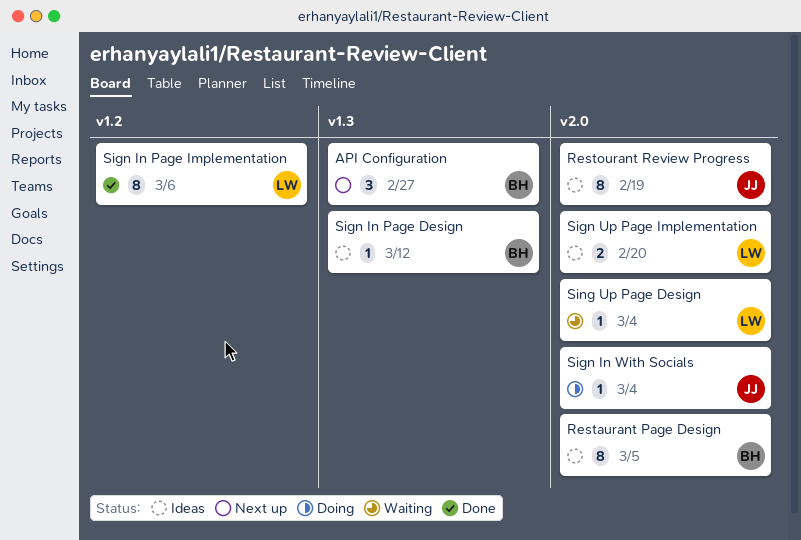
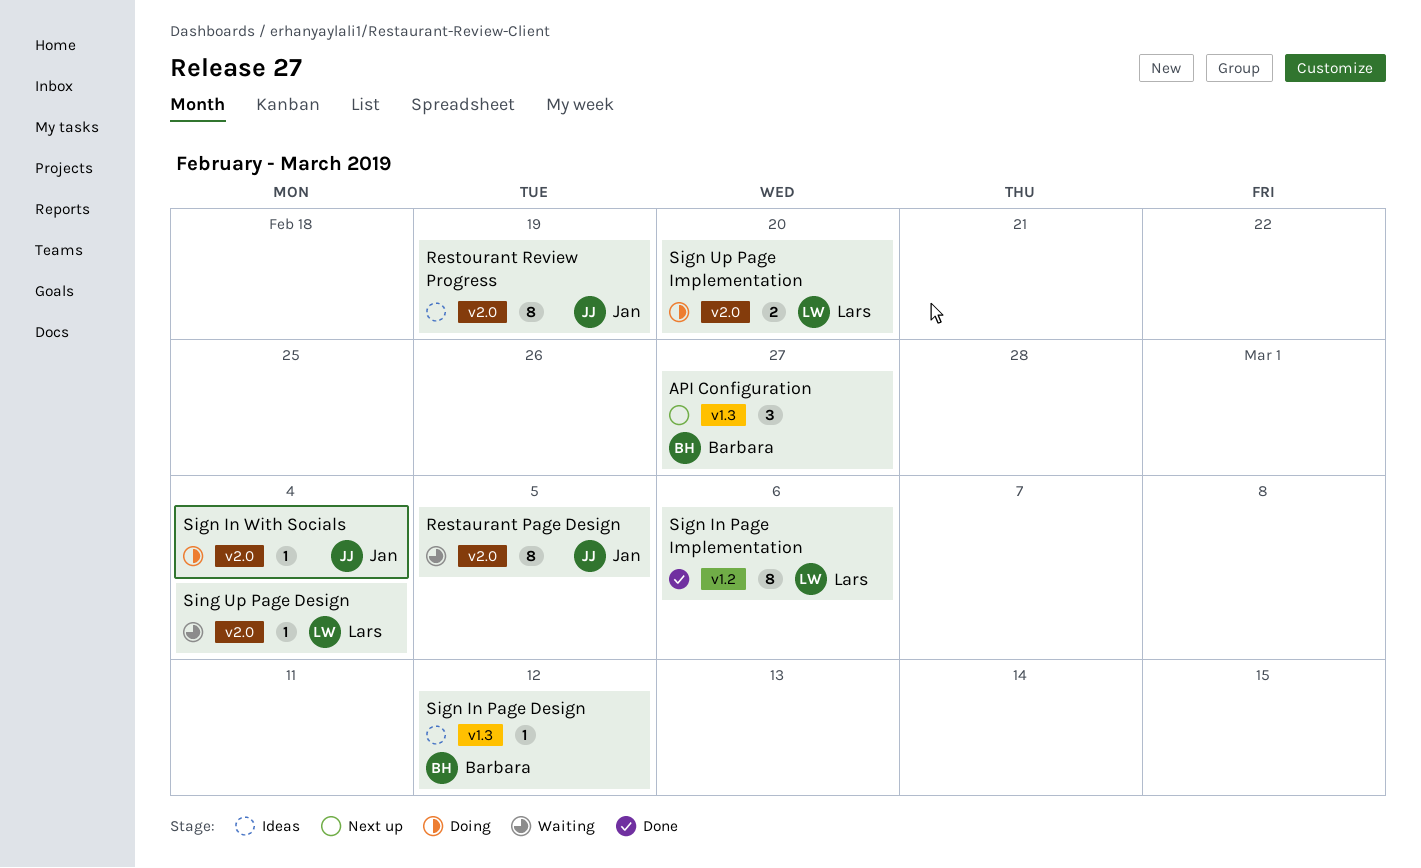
Restaurant Page Design, status: Ideas -> Waiting
Restaurant Page Design, owner: Barbara -> Jan
Sign Up Page Implementation, status: Ideas -> Doing

